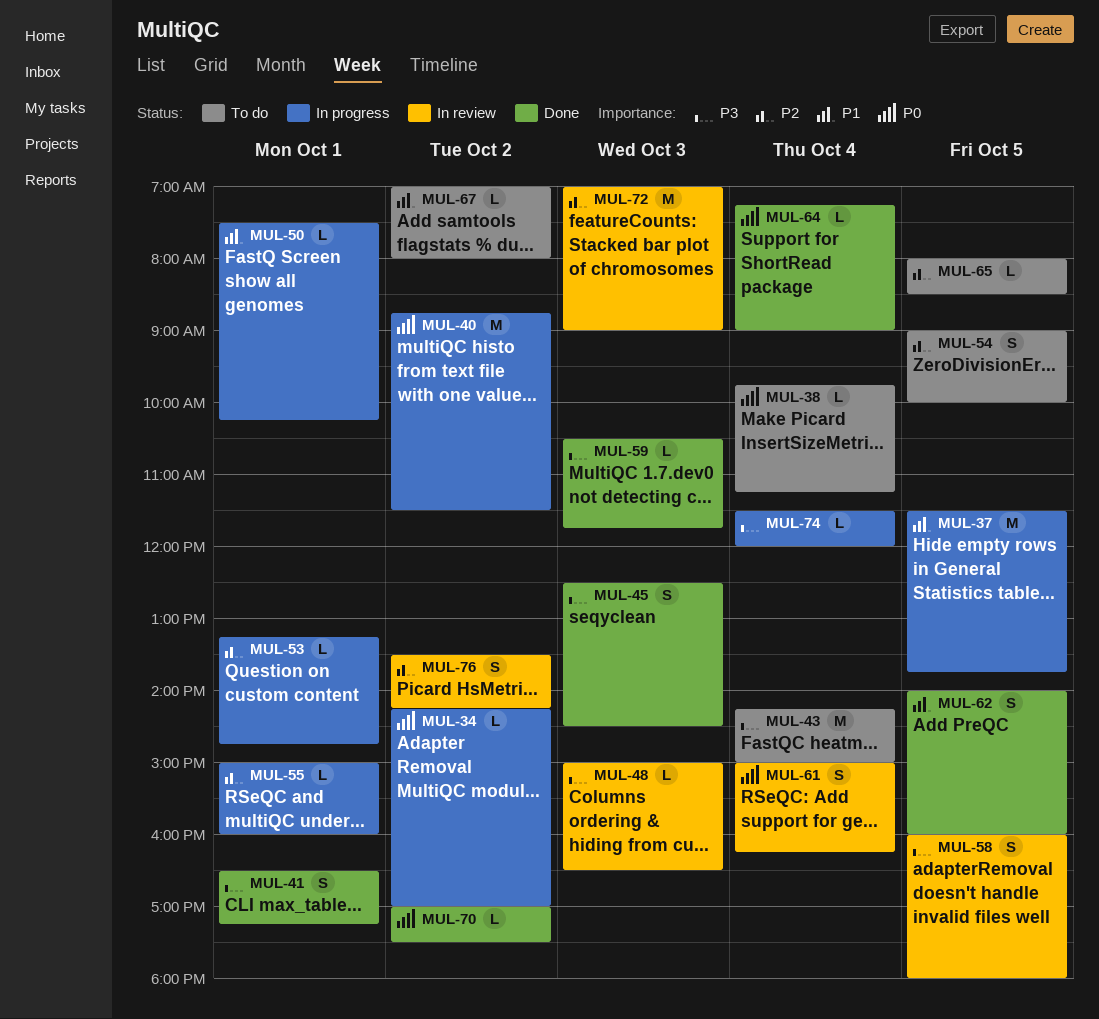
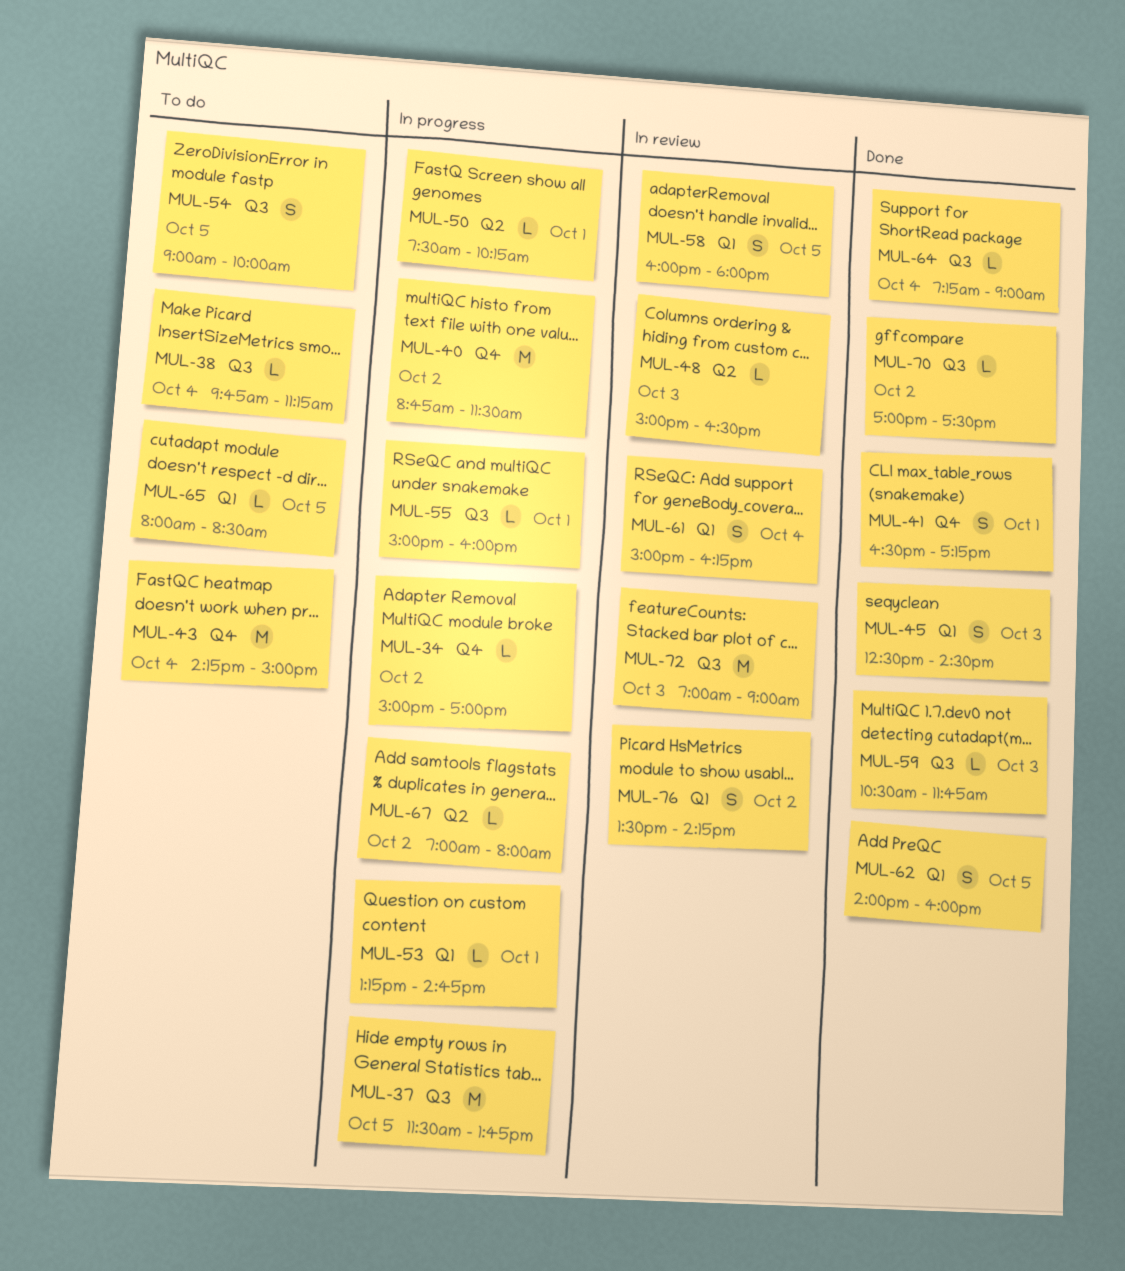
MUL-34, begins: 14:15 -> 15:00
MUL-67, status: To do -> In progress
MUL-74: present -> none

